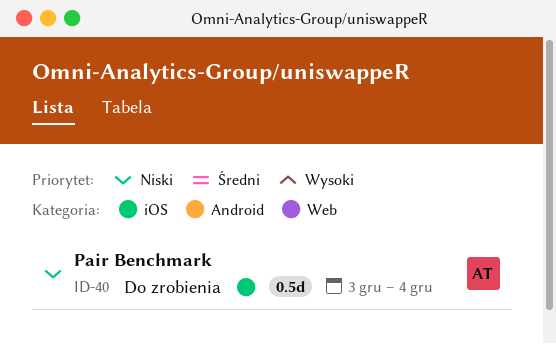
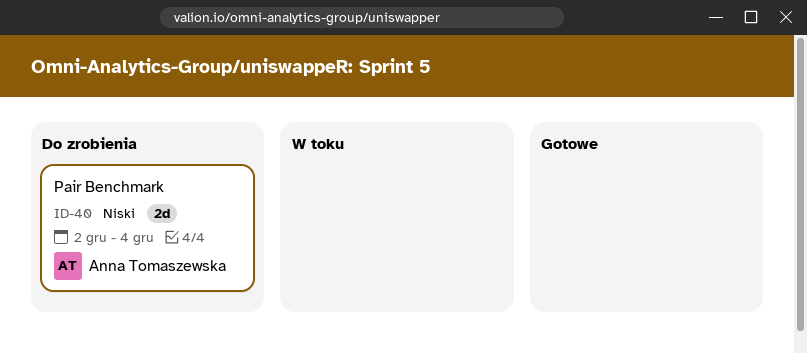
ID-40, estimate: 0.5d -> 2d
ID-40, start: Dec 3 -> Dec 2

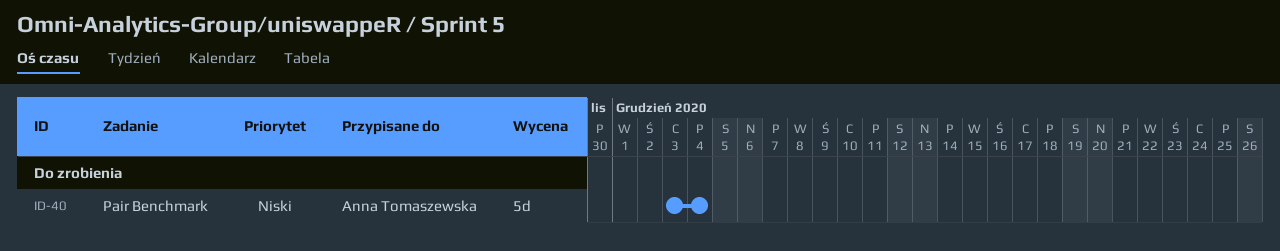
ID-40, estimate: 2d -> 5d
ID-40, start: Dec 2 -> Dec 3

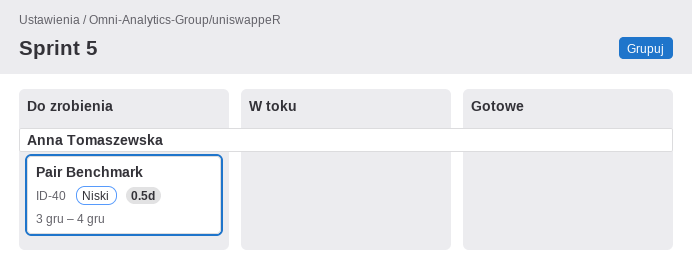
ID-40, estimate: 5d -> 0.5d

